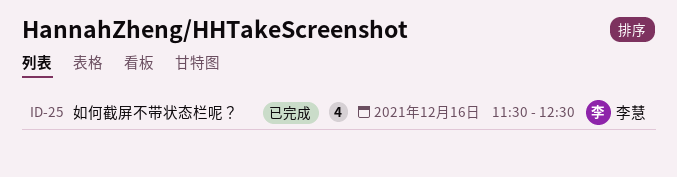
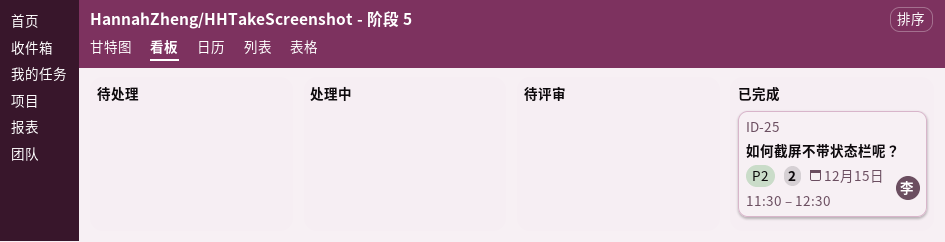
ID-25, estimate: 4 -> 2
ID-25, day: Dec 16 -> Dec 15

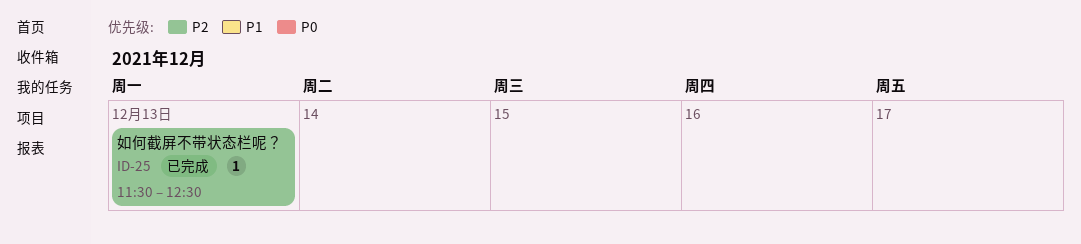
ID-25, estimate: 2 -> 1
ID-25, day: Dec 15 -> Dec 13

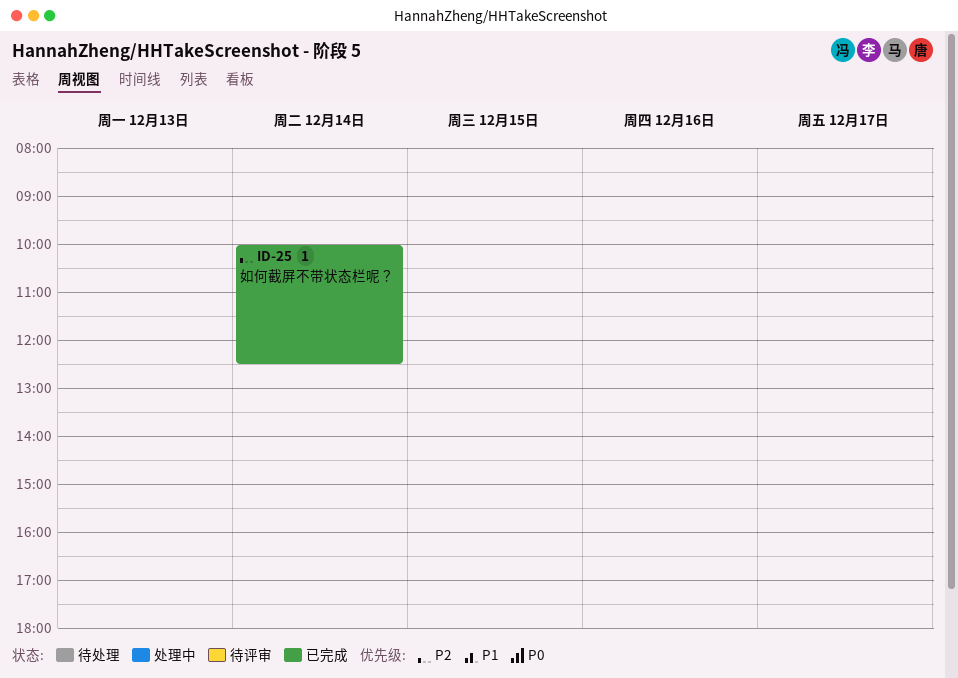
ID-25, day: Dec 13 -> Dec 14
ID-25, begins: 11:30 -> 10:00

